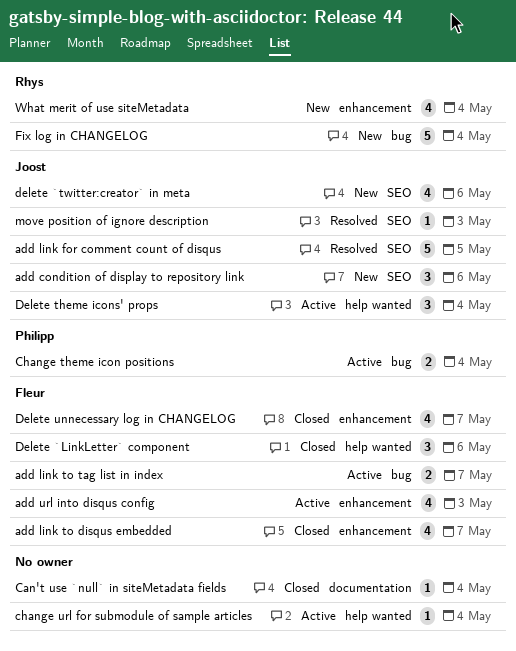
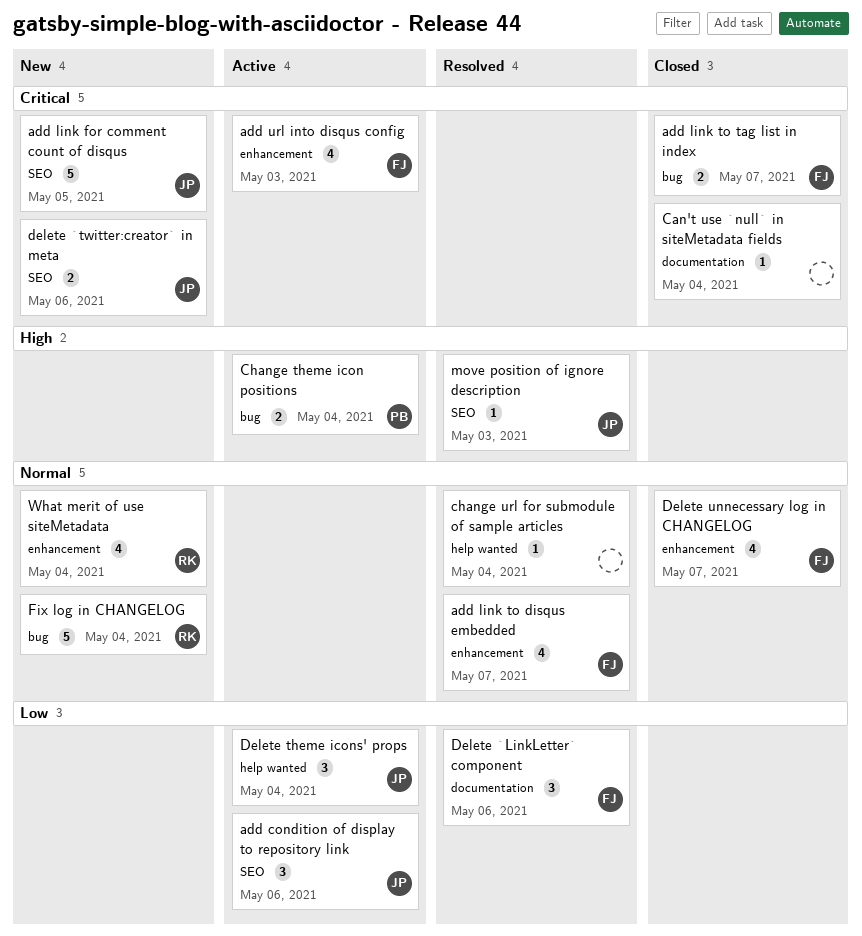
add condition of display to repository link, status: New -> Active
add link for comment count of disqus, status: Resolved -> New
add link to disqus embedded, status: Closed -> Resolved
add link to tag list in index, status: Active -> Closed
change url for submodule of sample articles, status: Active -> Resolved
Delete `LinkLetter` component, status: Closed -> Resolved
Delete `LinkLetter` component, label: help wanted -> documentation
delete `twitter:creator` in meta, estimate: 4 -> 2

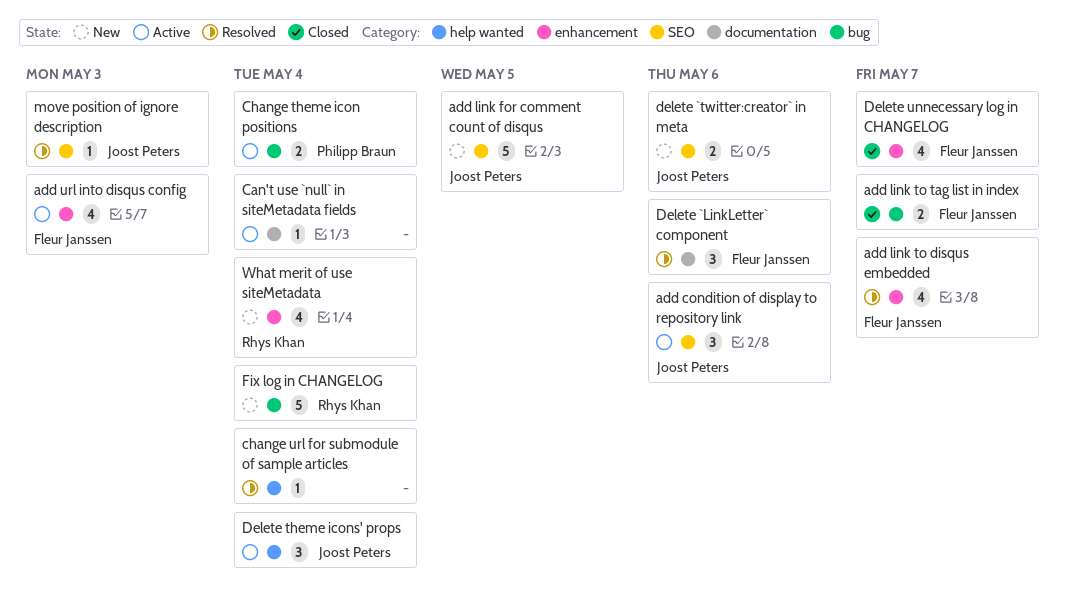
Can't use `null` in siteMetadata fields, status: Closed -> Active

